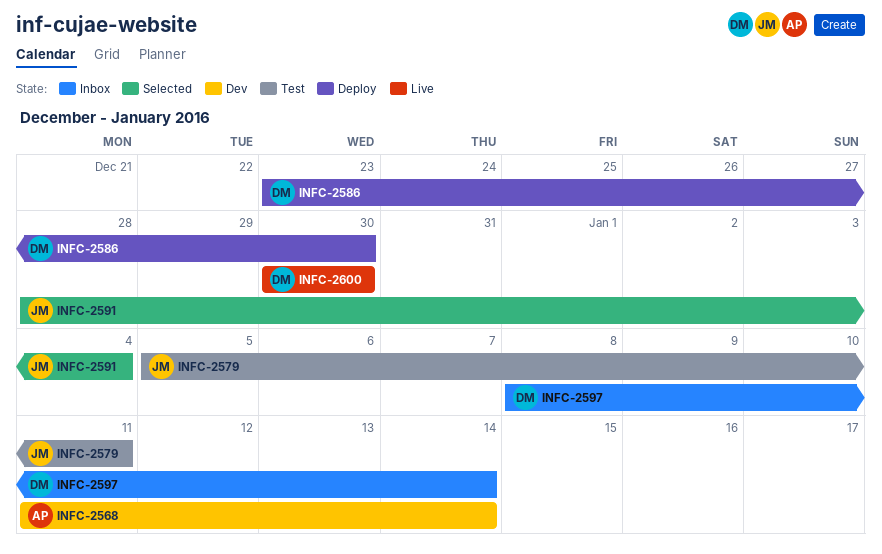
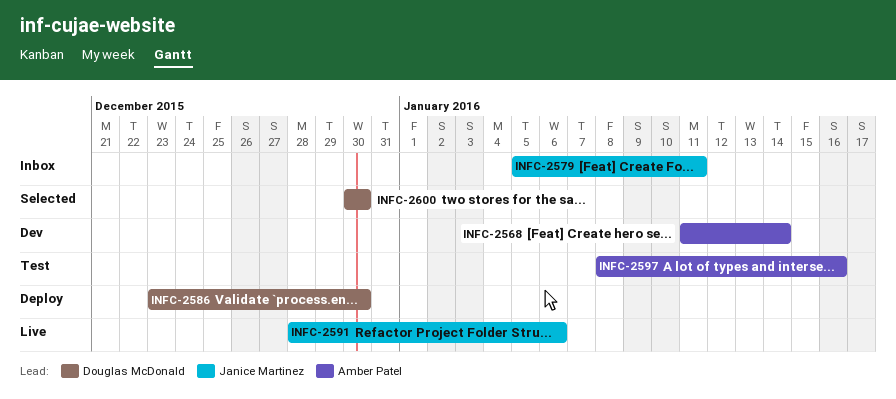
INFC-2579, status: Test -> Inbox
INFC-2591, status: Selected -> Live
INFC-2591, due: Jan 4 -> Jan 6
INFC-2597, status: Inbox -> Test
INFC-2597, owner: Douglas McDonald -> Amber Patel
INFC-2597, due: Jan 14 -> Jan 16
INFC-2600, status: Live -> Selected

